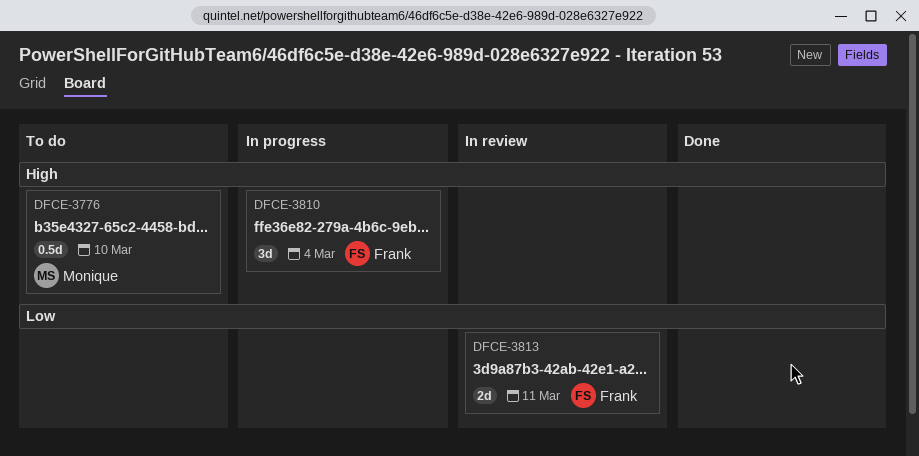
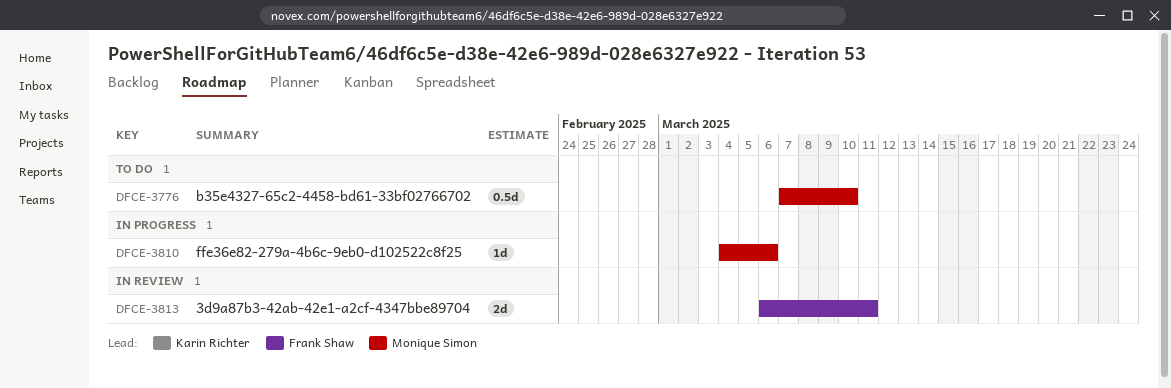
DFCE-3810, owner: Frank Shaw -> Monique Simon
DFCE-3810, estimate: 3d -> 1d
DFCE-3810, due: Mar 4 -> Mar 6

